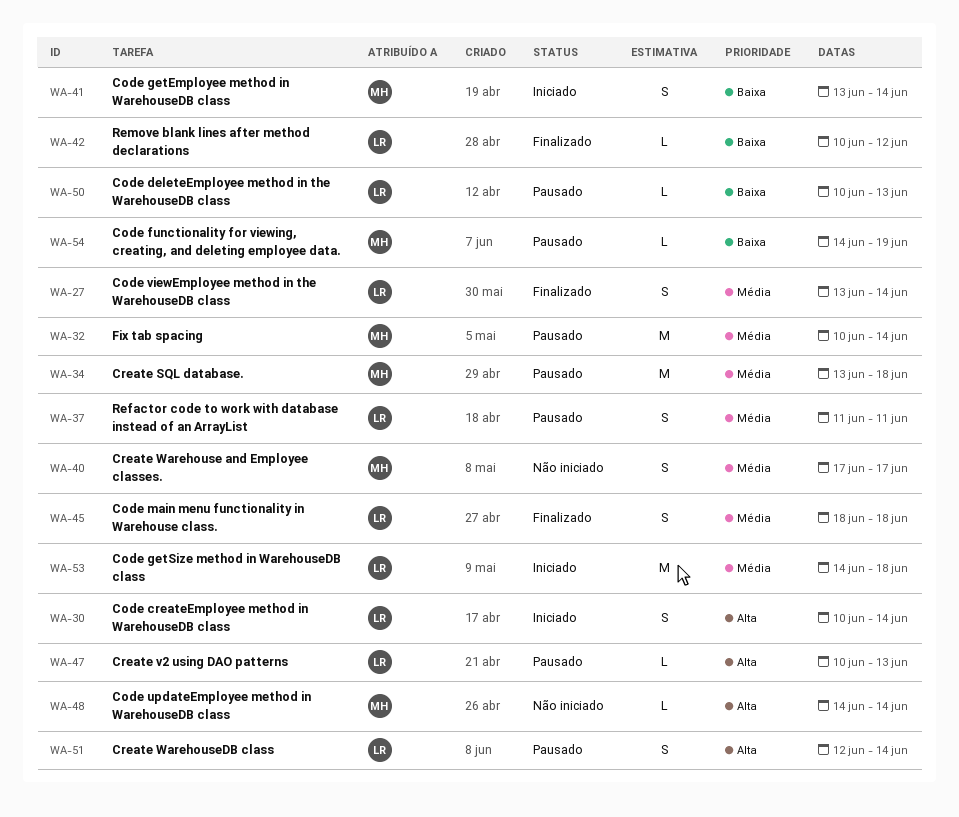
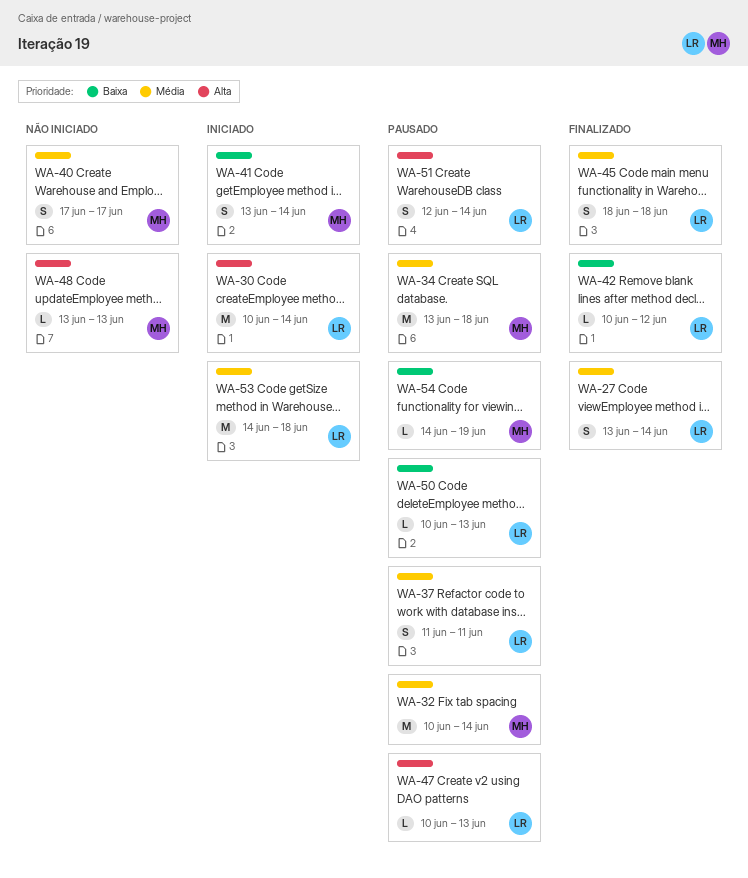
WA-30, estimate: S -> M
WA-48, start: Jun 14 -> Jun 13
WA-48, due: Jun 14 -> Jun 13

